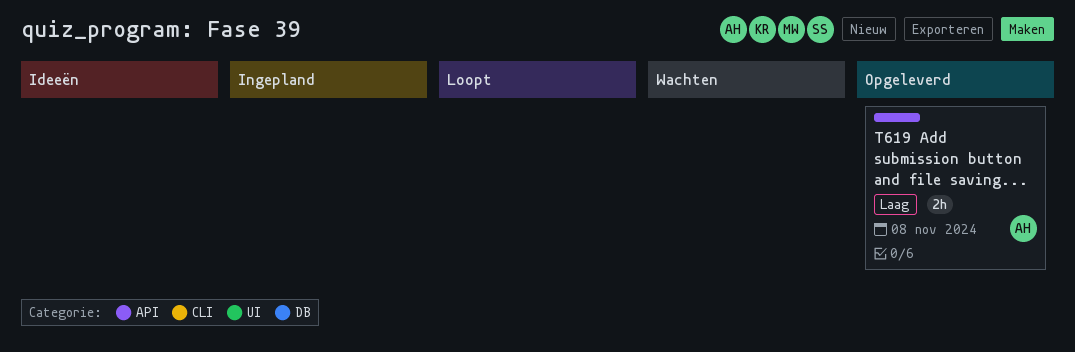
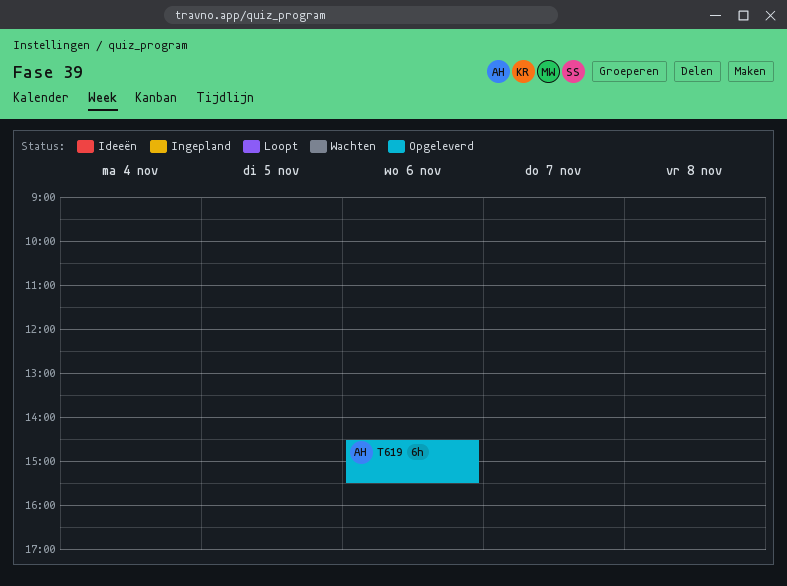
T619, estimate: 2h -> 6h
T619, day: Nov 8 -> Nov 6

